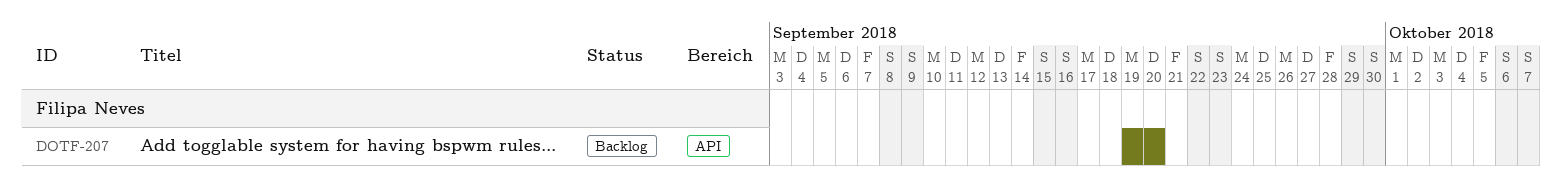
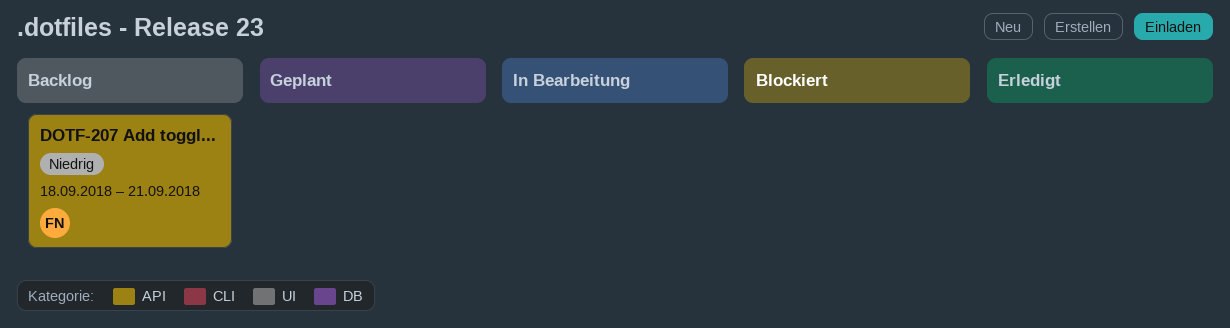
DOTF-207, start: Sep 19 -> Sep 18
DOTF-207, due: Sep 20 -> Sep 21

